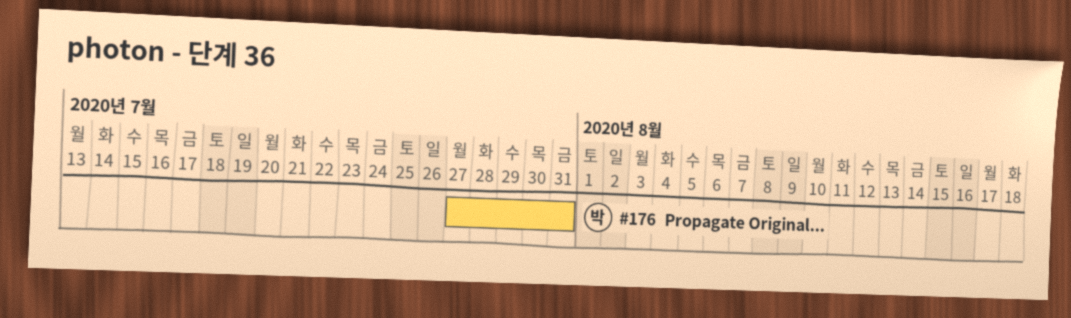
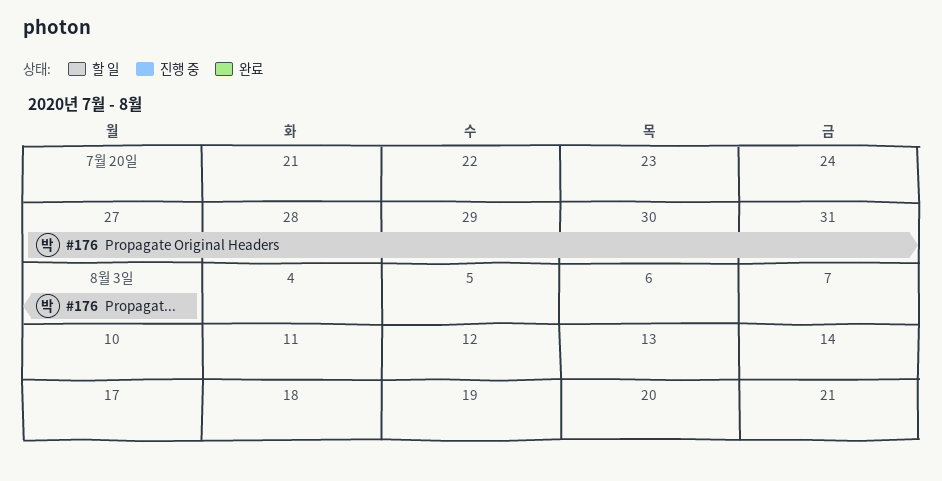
#176, due: Jul 31 -> Aug 3

